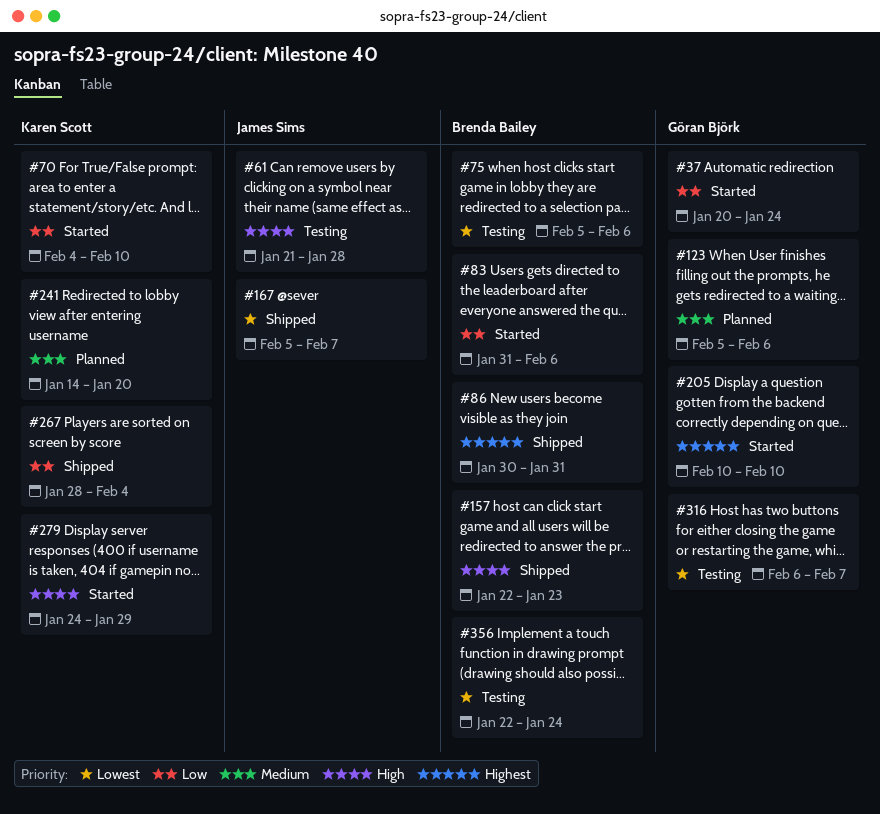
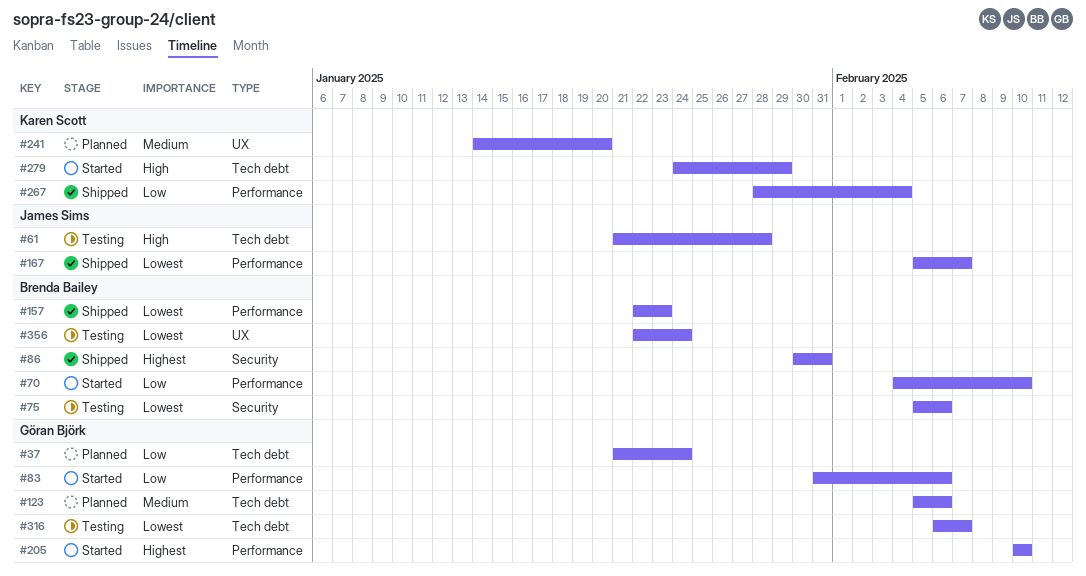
#37, status: Started -> Planned
#37, start: Jan 20 -> Jan 21
#70, owner: Karen Scott -> Brenda Bailey
#83, owner: Brenda Bailey -> Göran Björk
#157, priority: High -> Lowest

